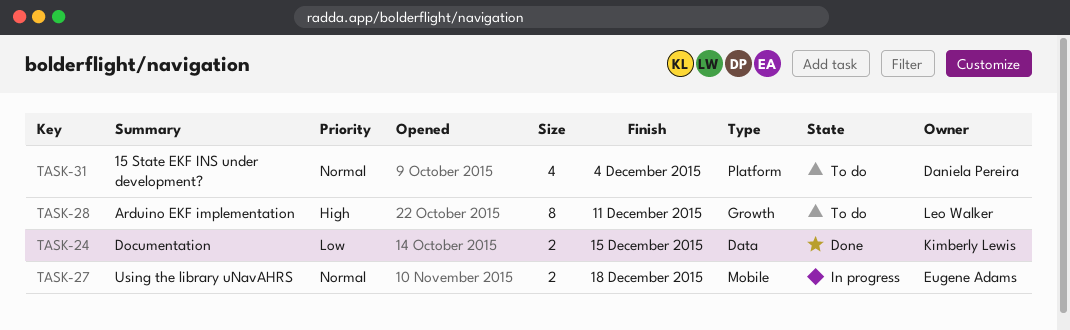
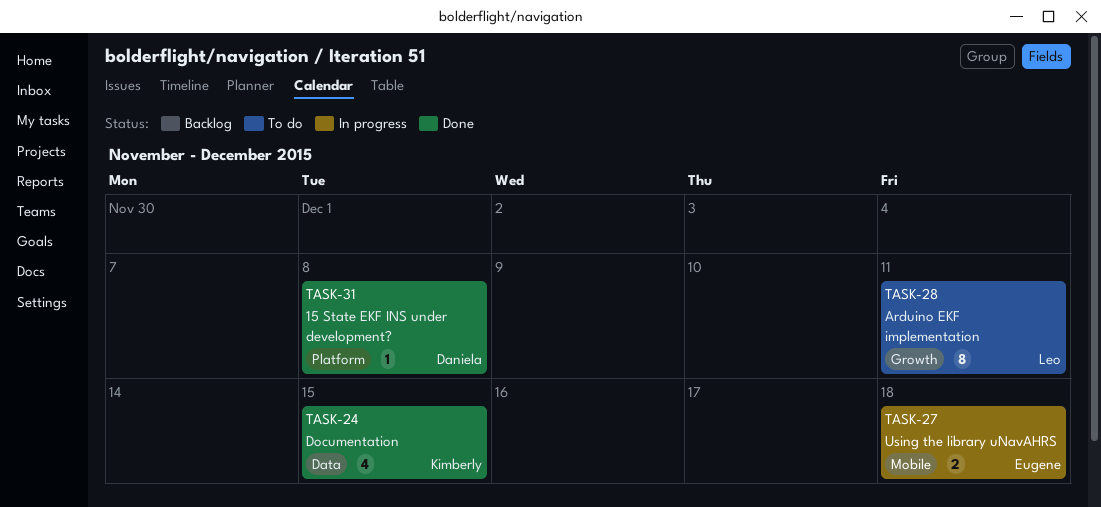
TASK-24, estimate: 2 -> 4
TASK-31, status: To do -> Done
TASK-31, estimate: 4 -> 1
TASK-31, due: Dec 4 -> Dec 8

